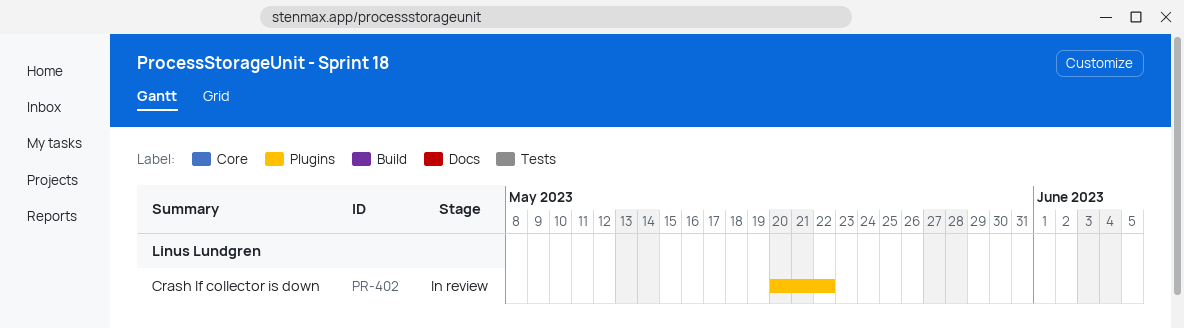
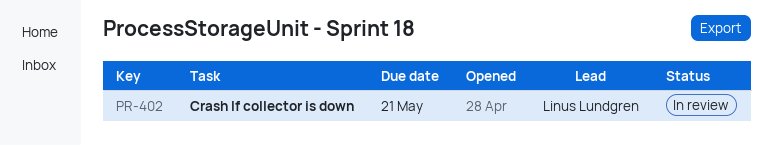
PR-402, due: May 22 -> May 21

